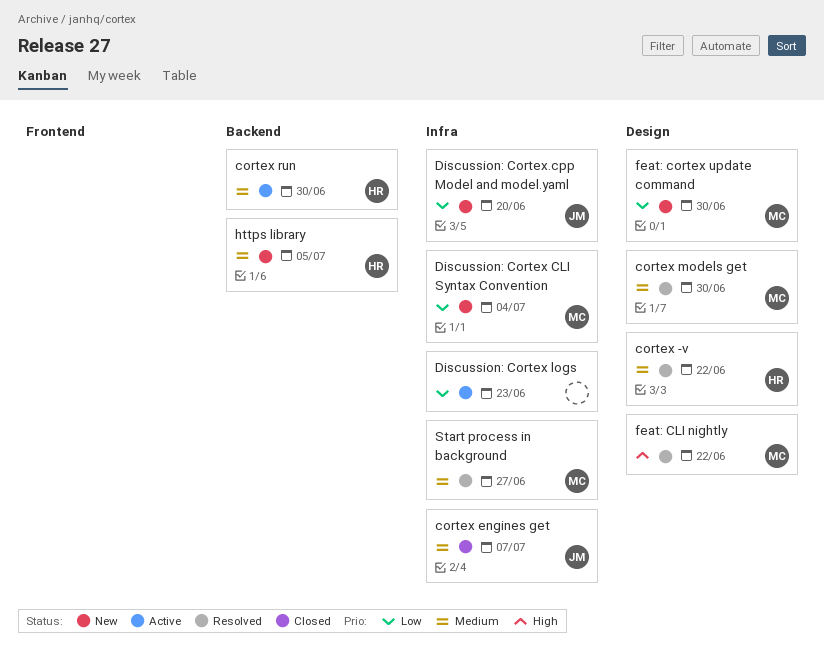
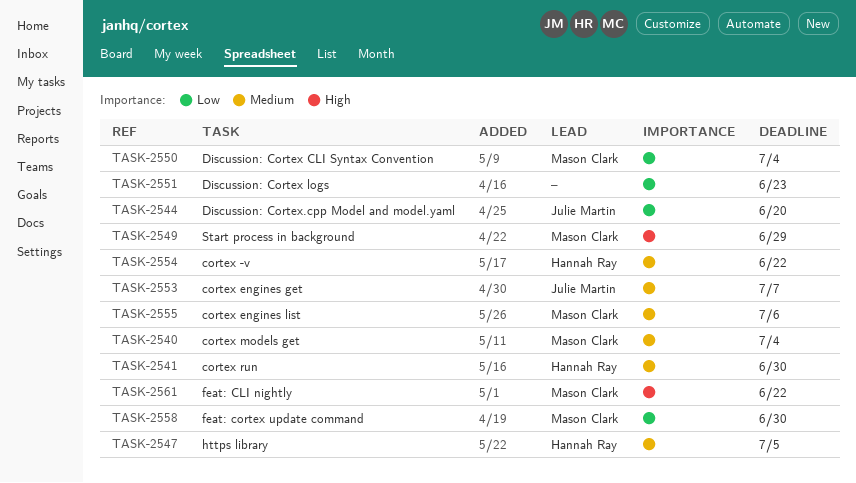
cortex engines list: none -> present
cortex models get, due: Jun 30 -> Jul 4
Start process in background, priority: Medium -> High
Start process in background, due: Jun 27 -> Jun 29

